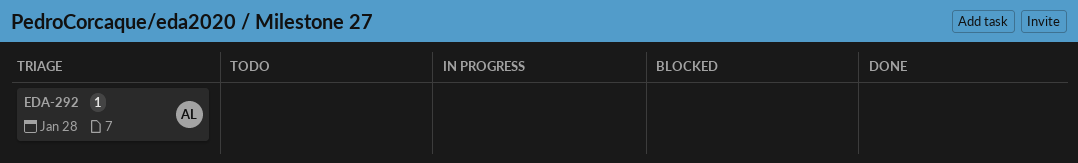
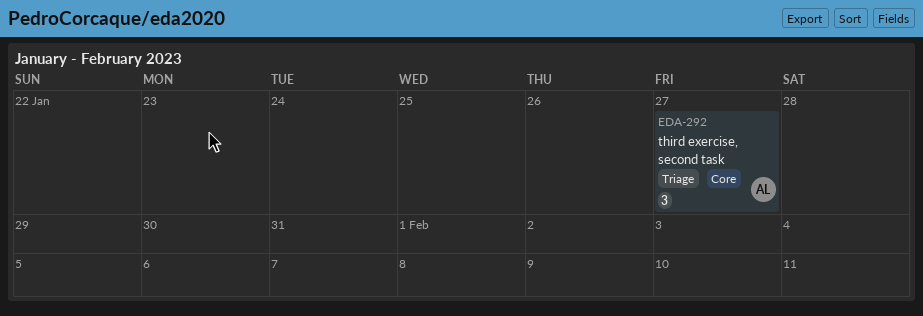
EDA-292, estimate: 1 -> 3
EDA-292, due: Jan 28 -> Jan 27

